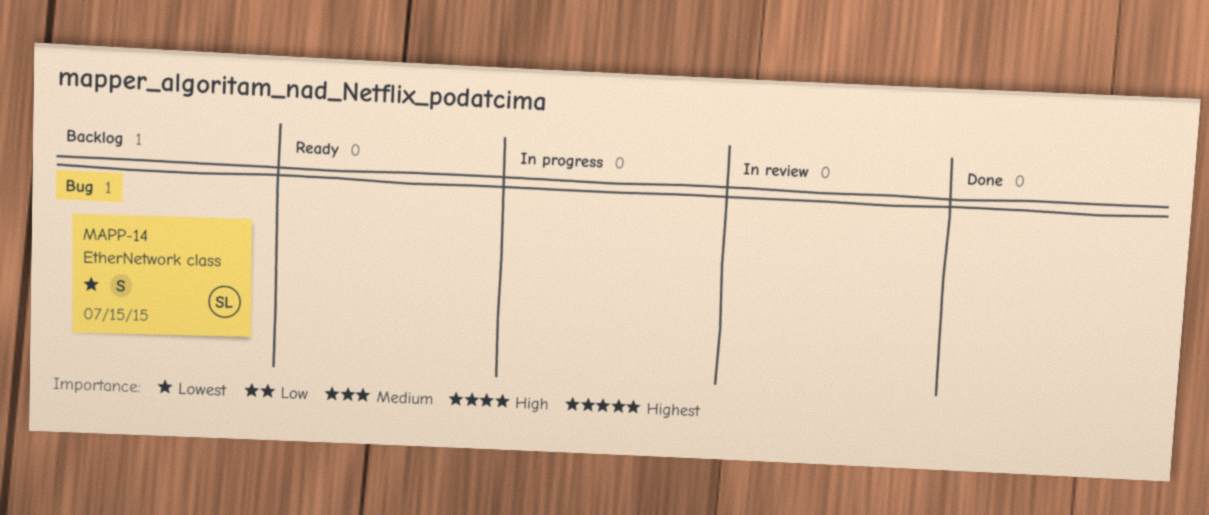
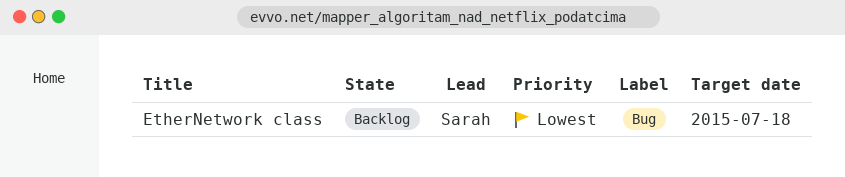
EtherNetwork class, due: Jul 15 -> Jul 18

